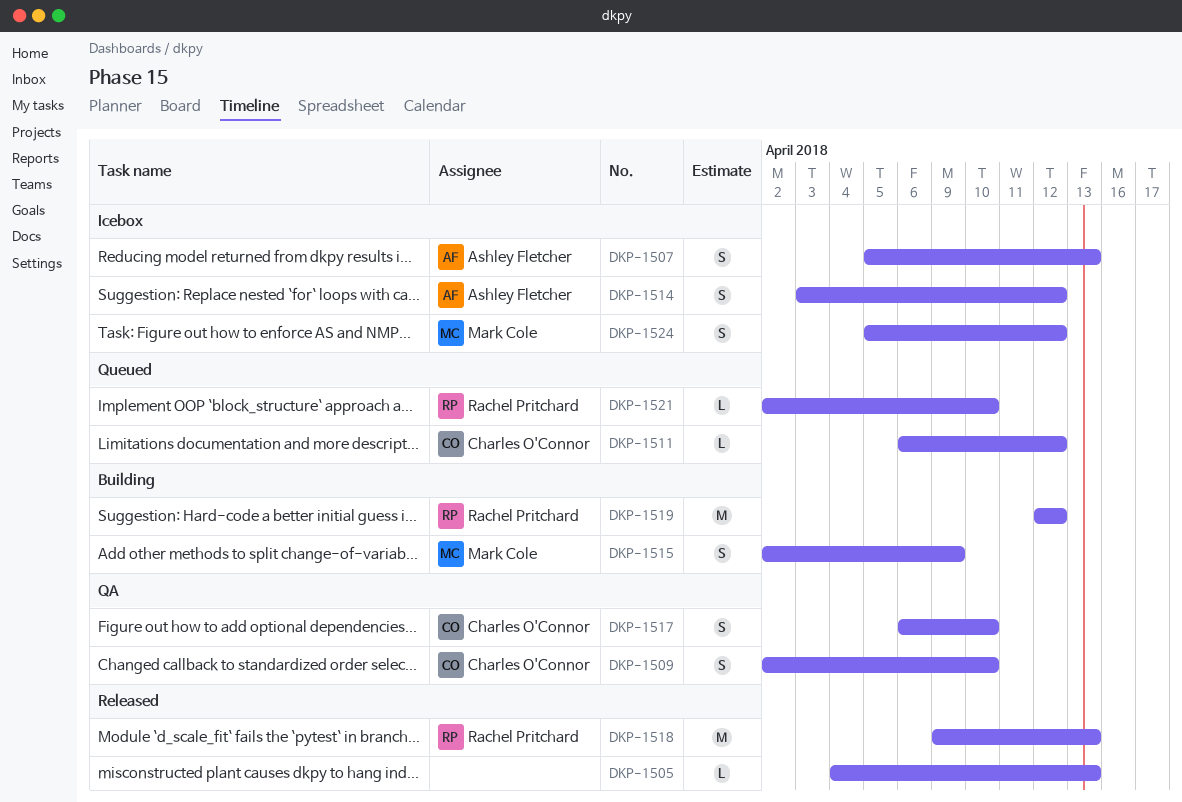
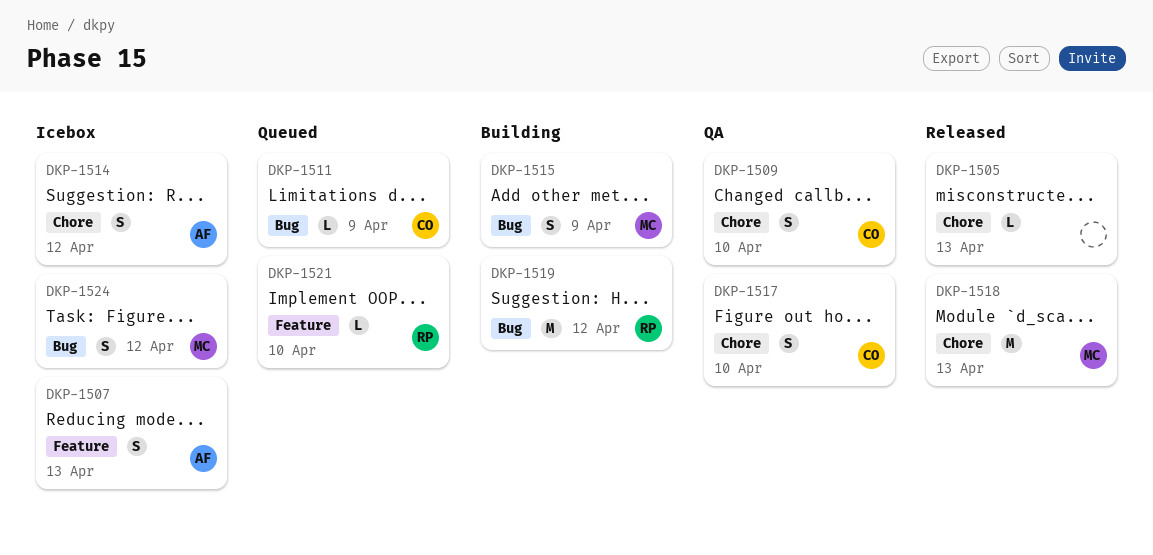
DKP-1511, due: Apr 12 -> Apr 9
DKP-1518, owner: Rachel Pritchard -> Mark Cole

